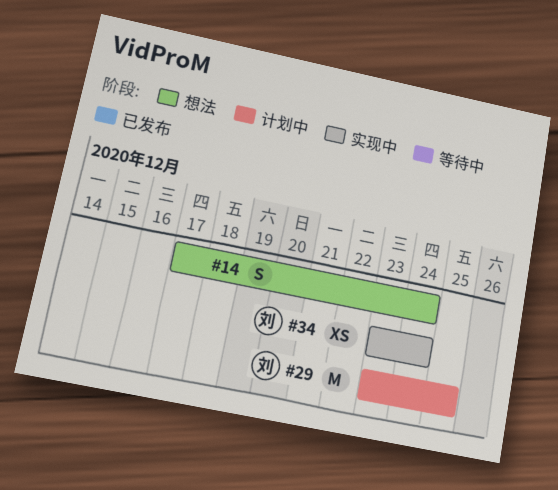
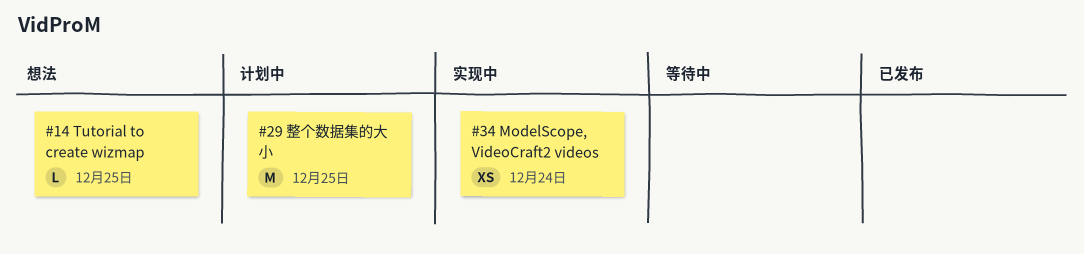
#14, estimate: S -> L
#14, due: Dec 24 -> Dec 25

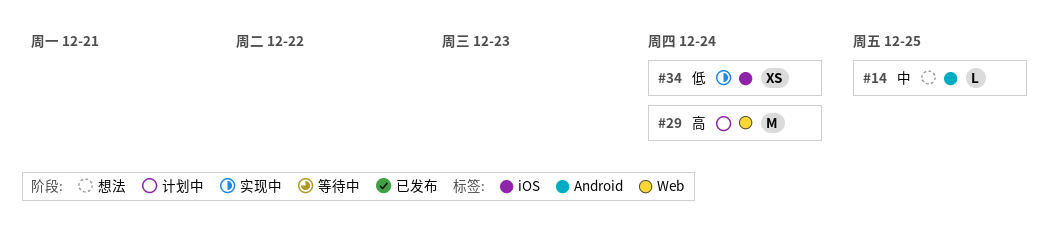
#29, due: Dec 25 -> Dec 24

